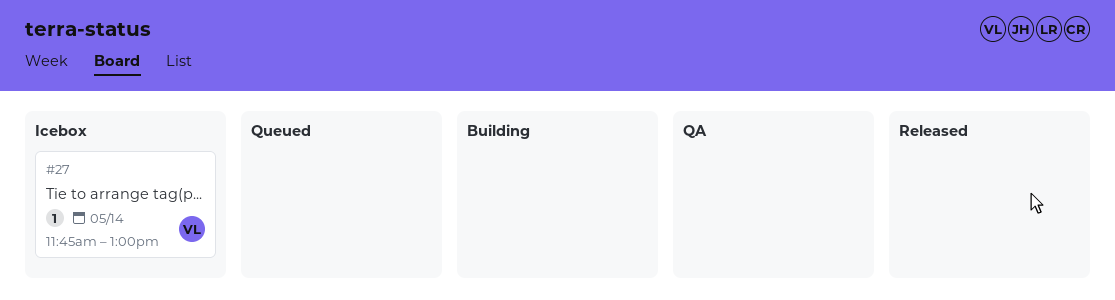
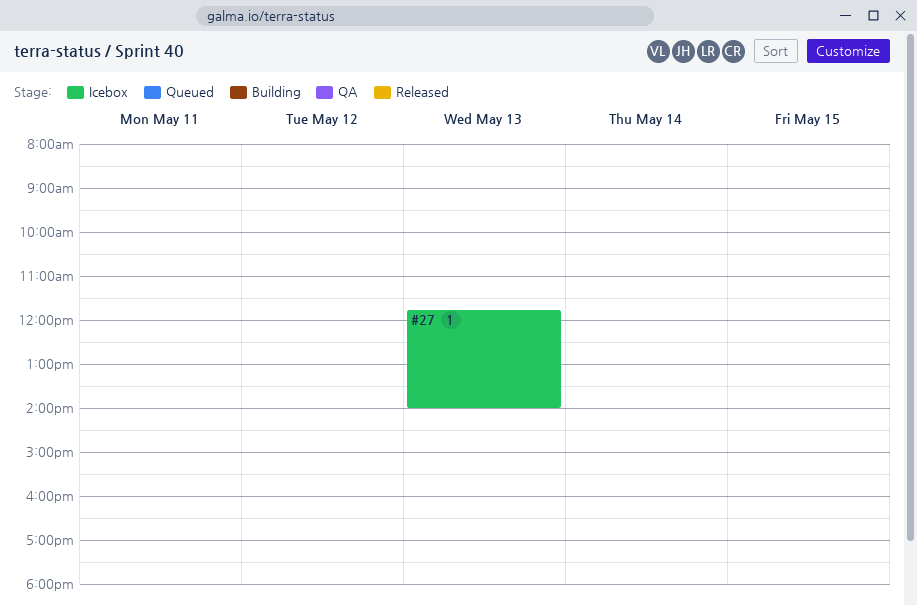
#27, day: May 14 -> May 13
#27, ends: 13:00 -> 14:00

